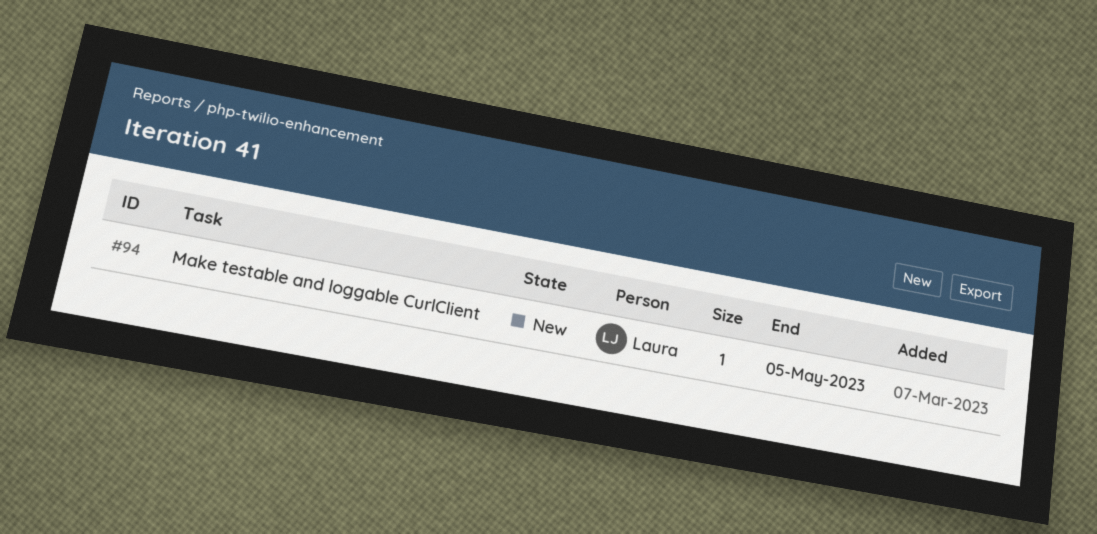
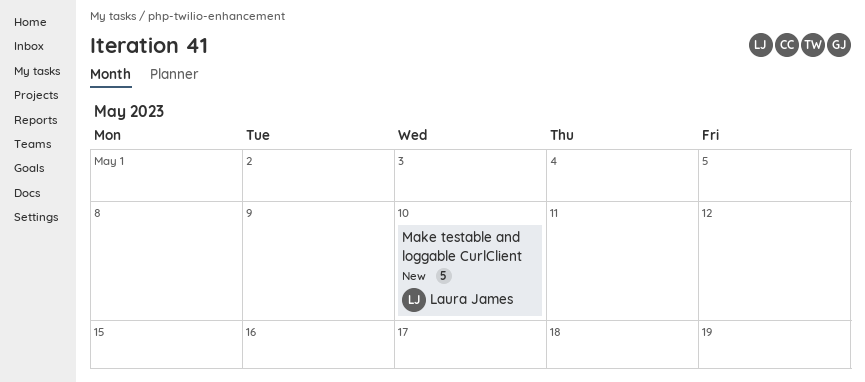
Make testable and loggable CurlClient, estimate: 1 -> 5
Make testable and loggable CurlClient, due: May 5 -> May 10

